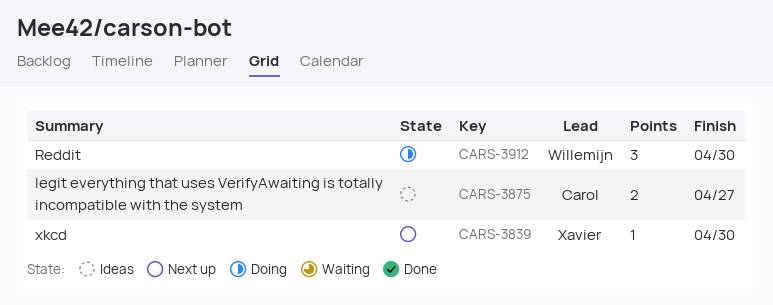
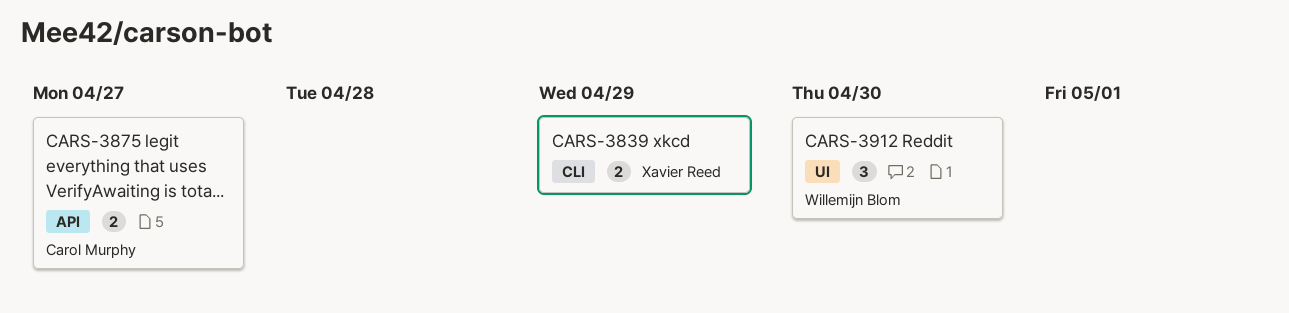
CARS-3839, estimate: 1 -> 2
CARS-3839, due: Apr 30 -> Apr 29

